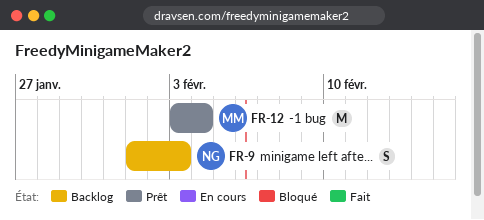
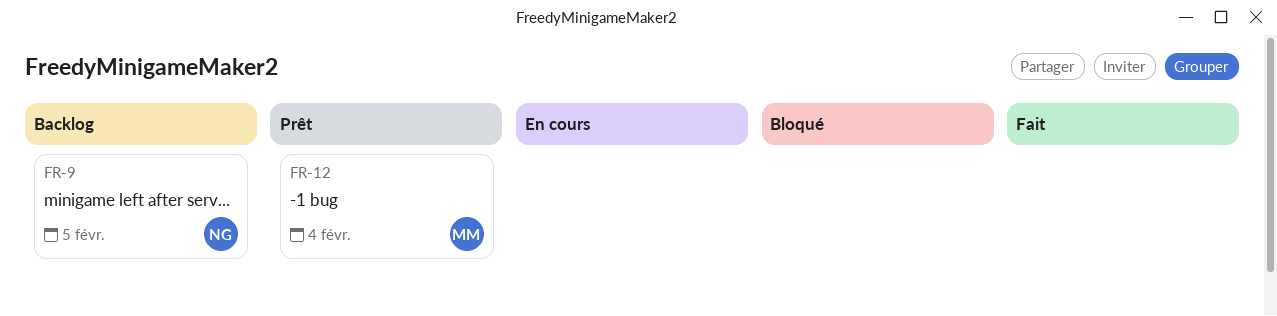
FR-9, due: Feb 3 -> Feb 5

